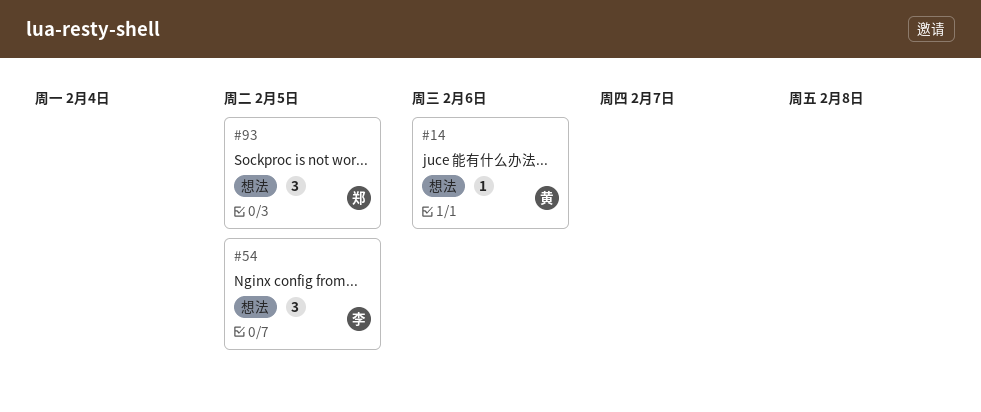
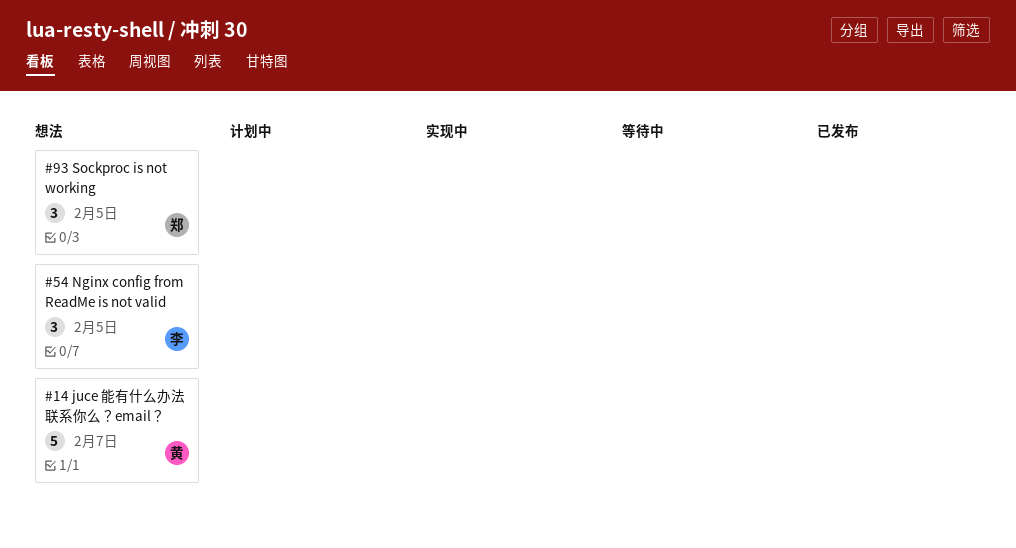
#14, estimate: 1 -> 5
#14, due: Feb 6 -> Feb 7

